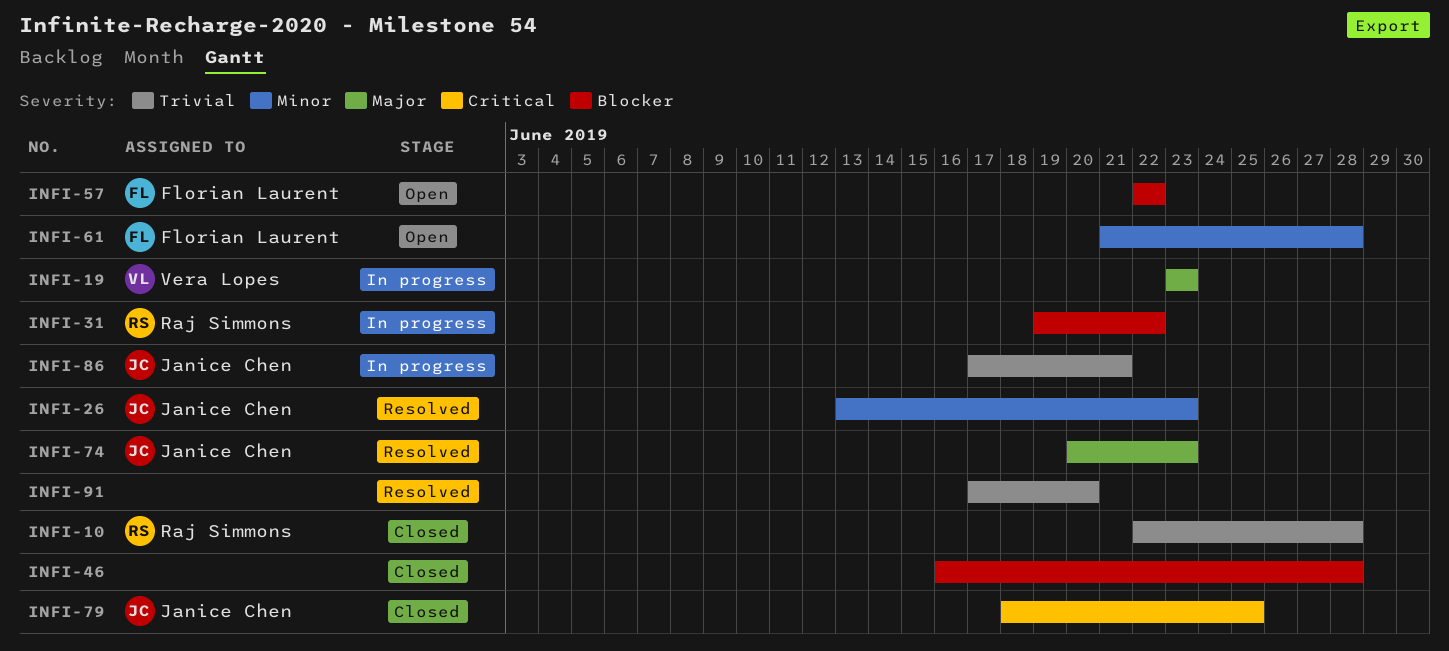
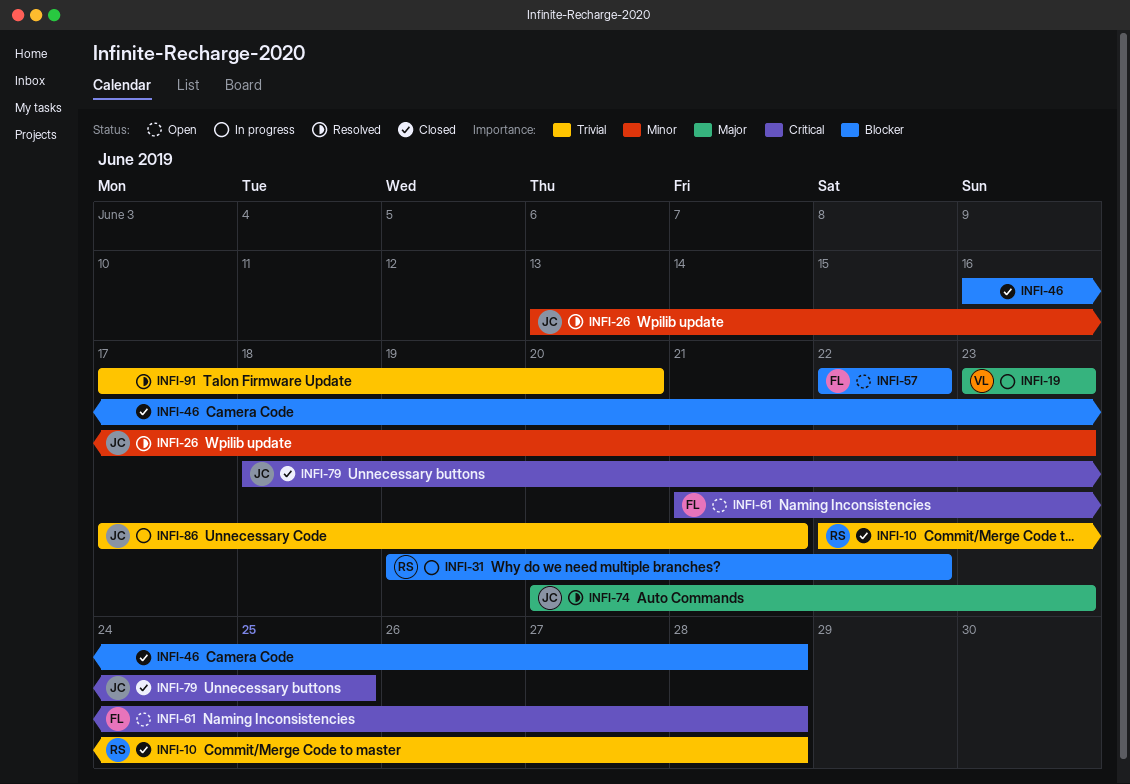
INFI-61, priority: Minor -> Critical

